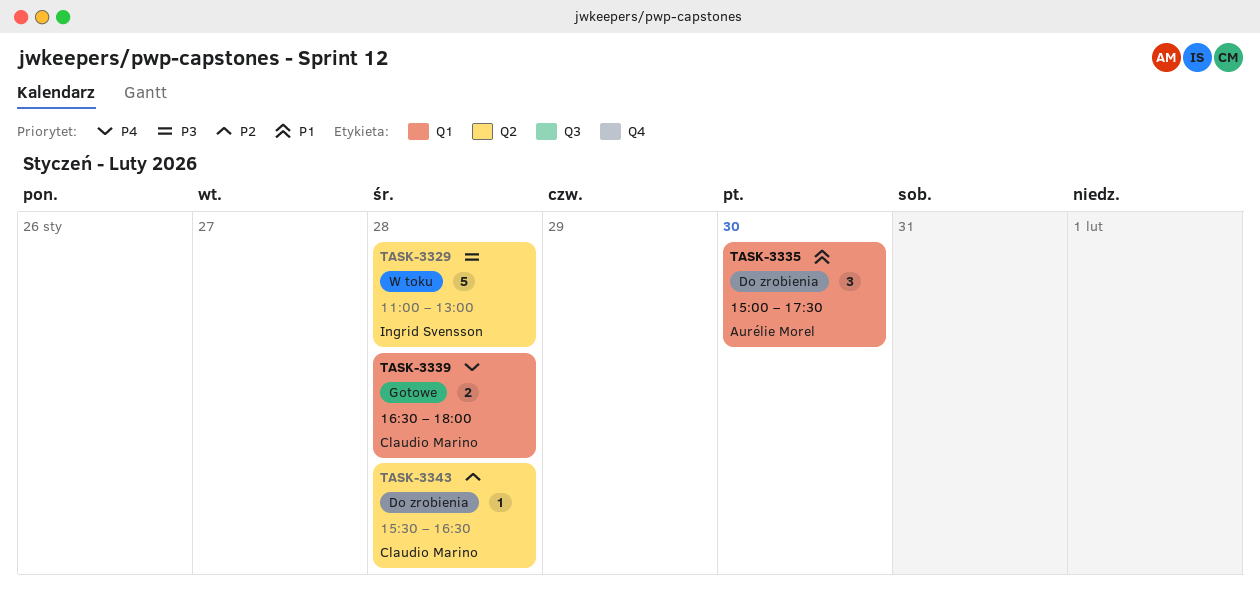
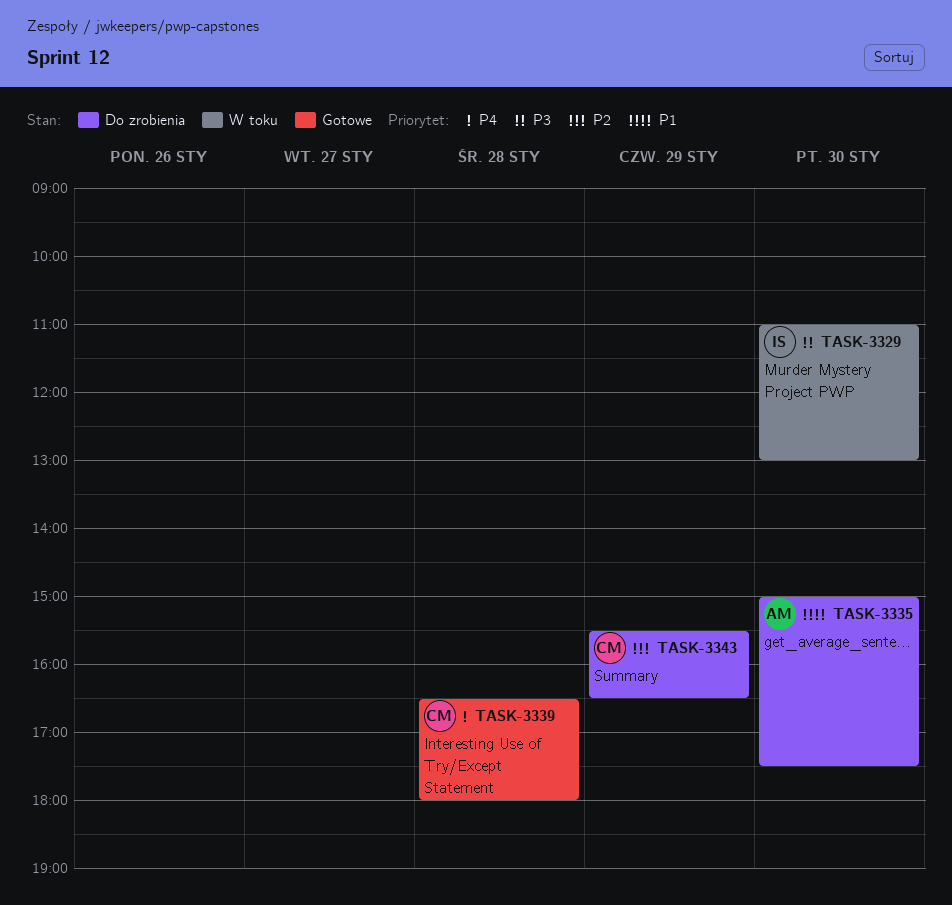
TASK-3329, day: Jan 28 -> Jan 30
TASK-3343, day: Jan 28 -> Jan 29

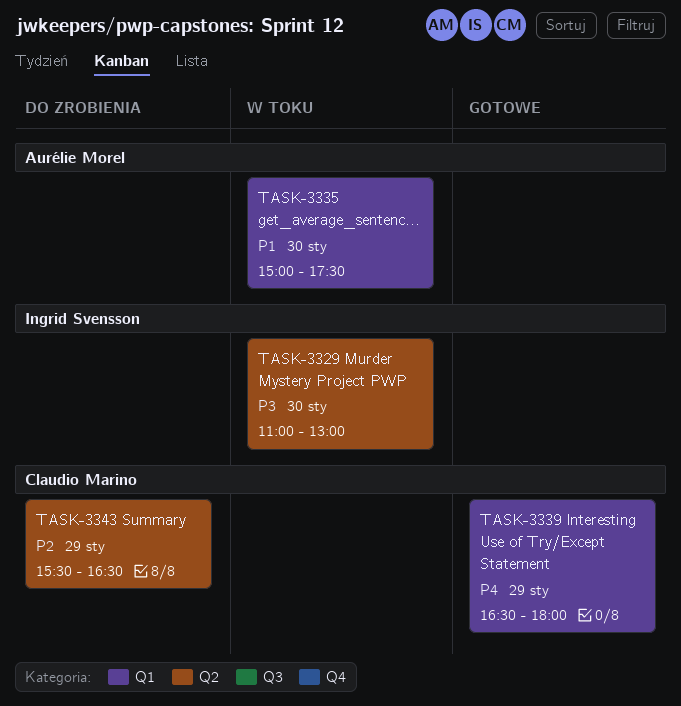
TASK-3335, status: Do zrobienia -> W toku
TASK-3339, day: Jan 28 -> Jan 29

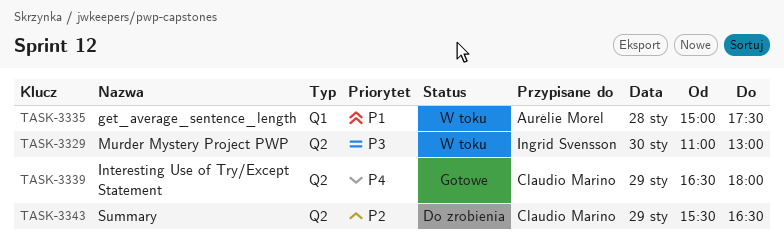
TASK-3335, day: Jan 30 -> Jan 28
TASK-3339, label: Q1 -> Q2

